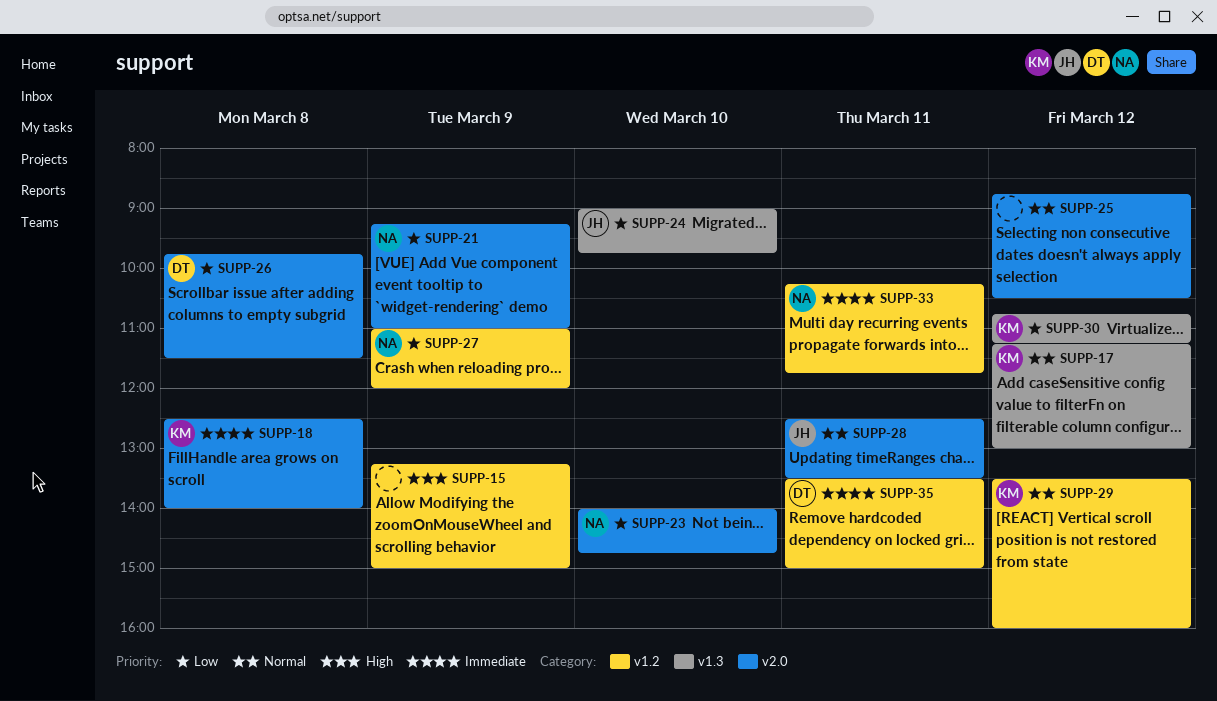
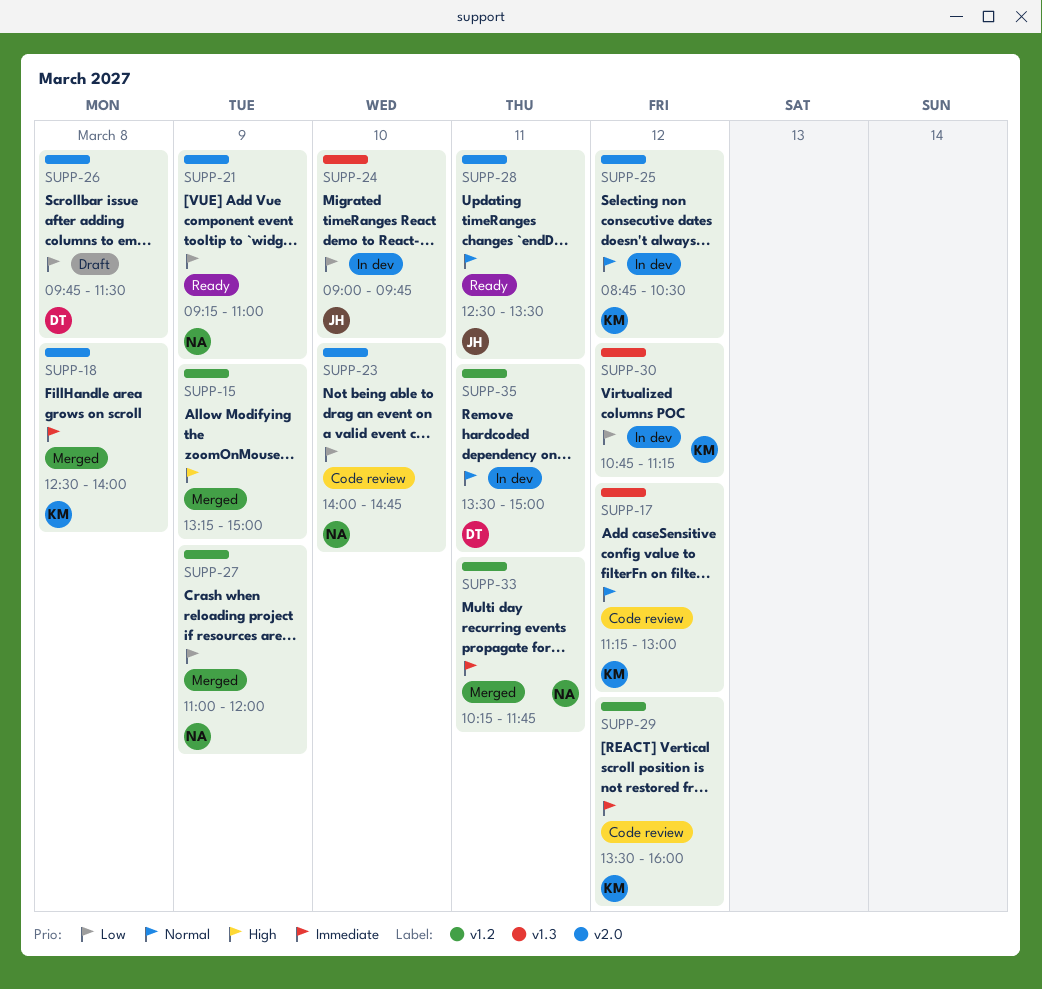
SUPP-25, owner: none -> KM
SUPP-29, priority: Normal -> Immediate
SUPP-35, priority: Immediate -> Normal

